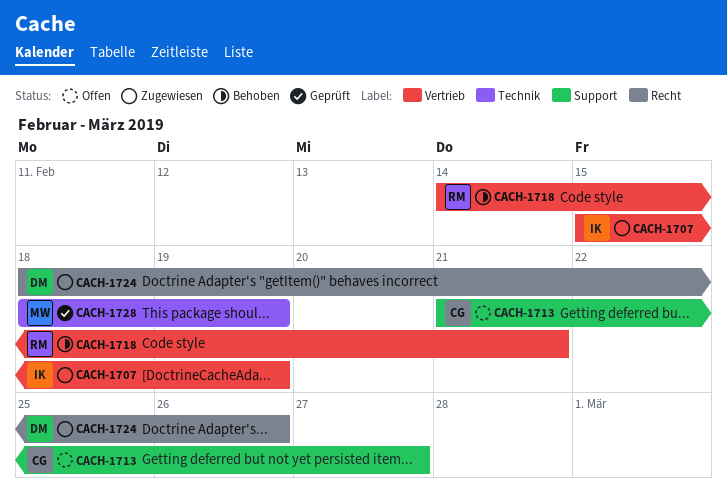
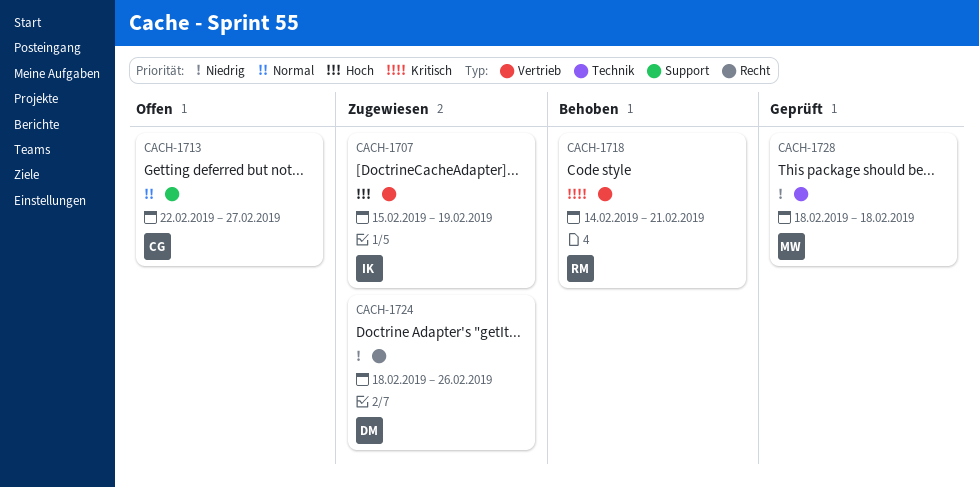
CACH-1713, start: Feb 21 -> Feb 22
CACH-1728, due: Feb 19 -> Feb 18

